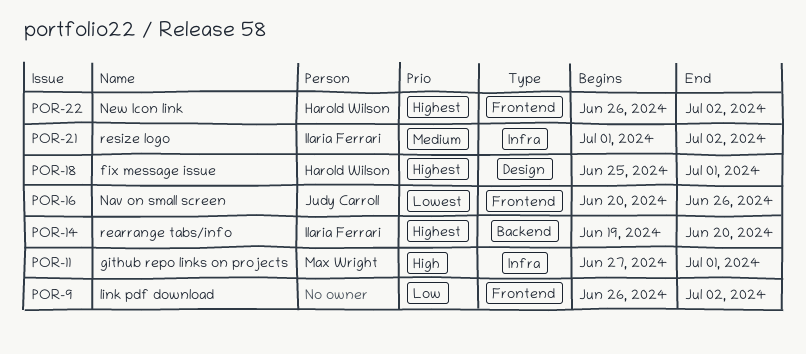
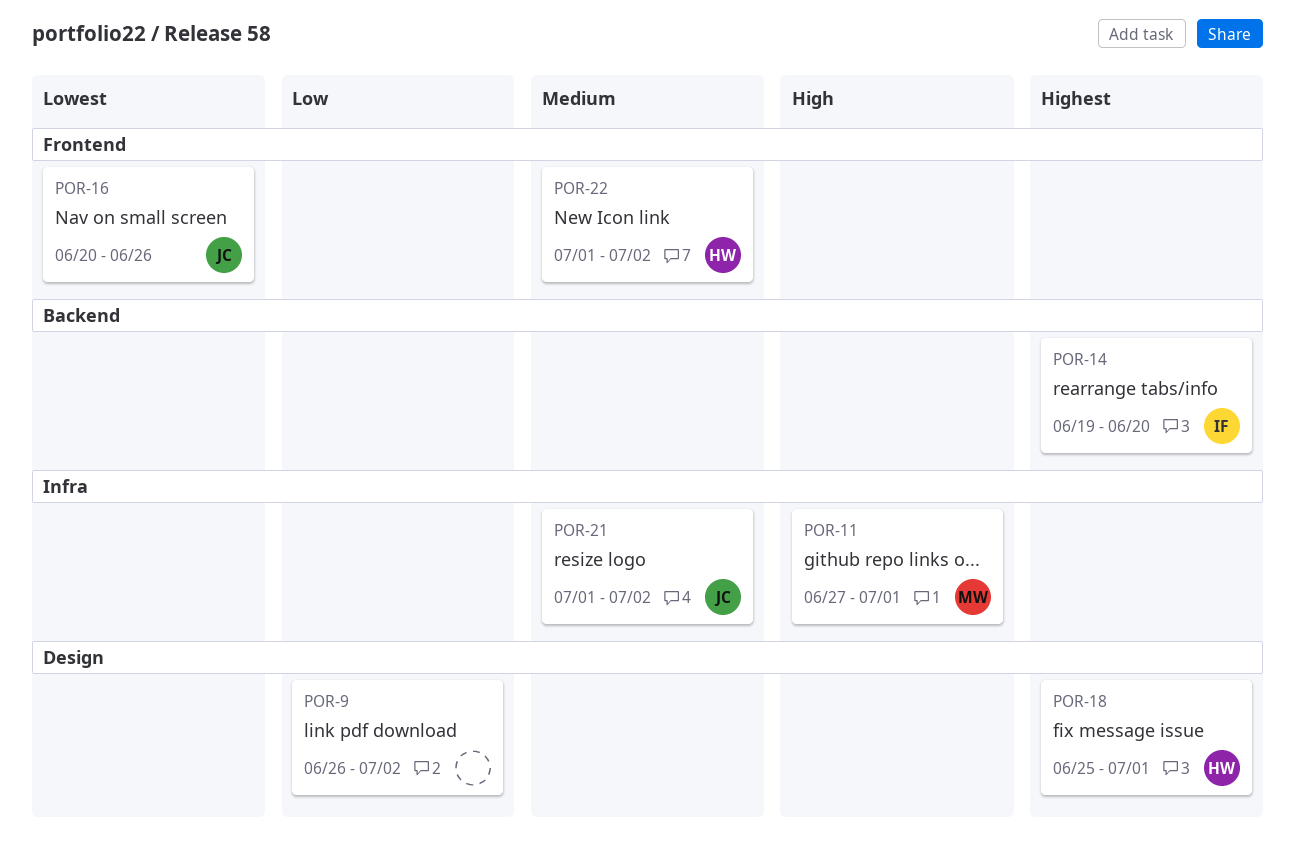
POR-9, label: Frontend -> Design
POR-21, owner: Ilaria Ferrari -> Judy Carroll
POR-22, priority: Highest -> Medium
POR-22, start: Jun 26 -> Jul 1

